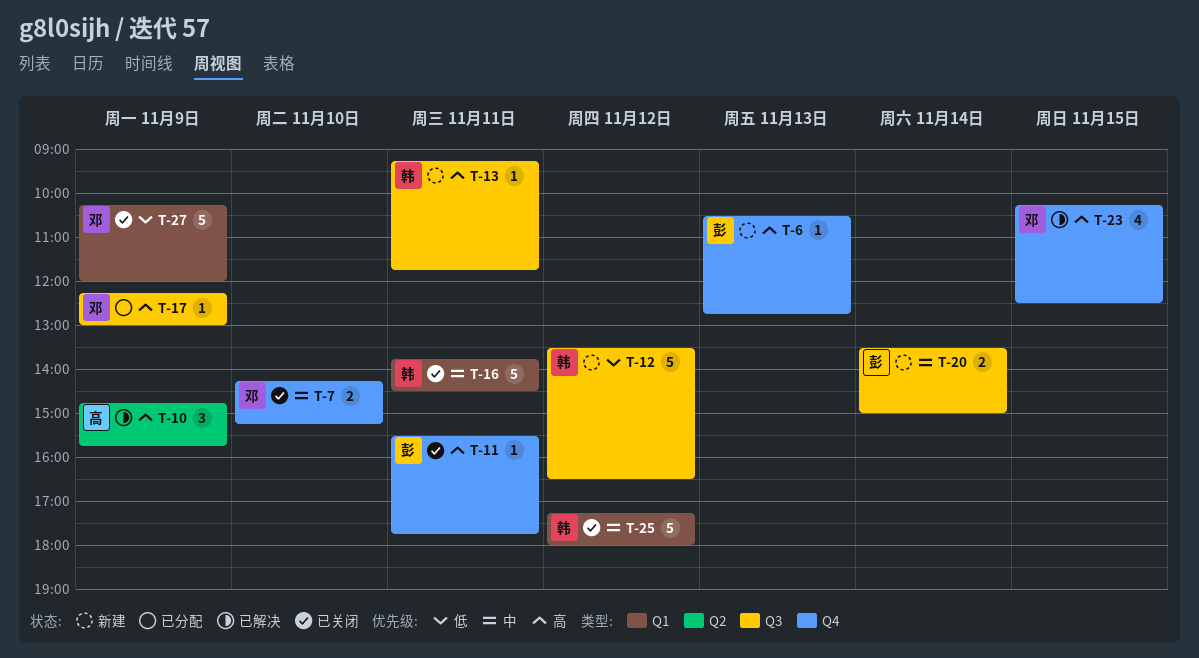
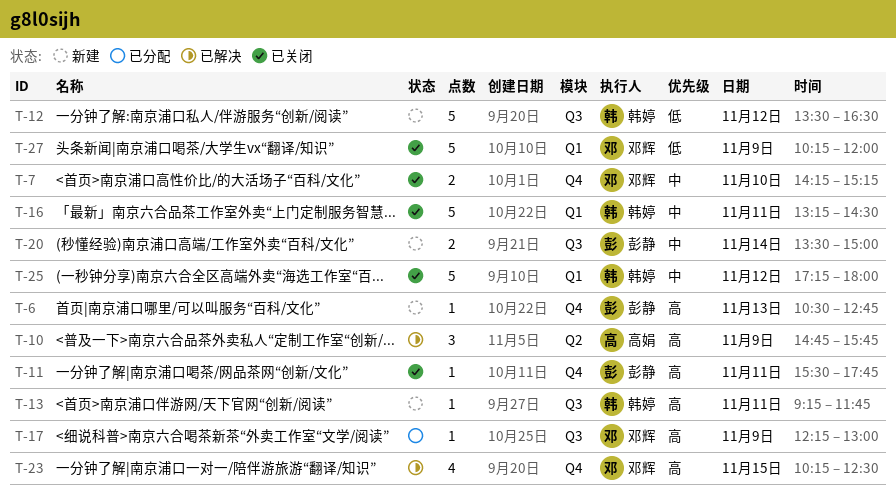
T-16, begins: 13:45 -> 13:15

